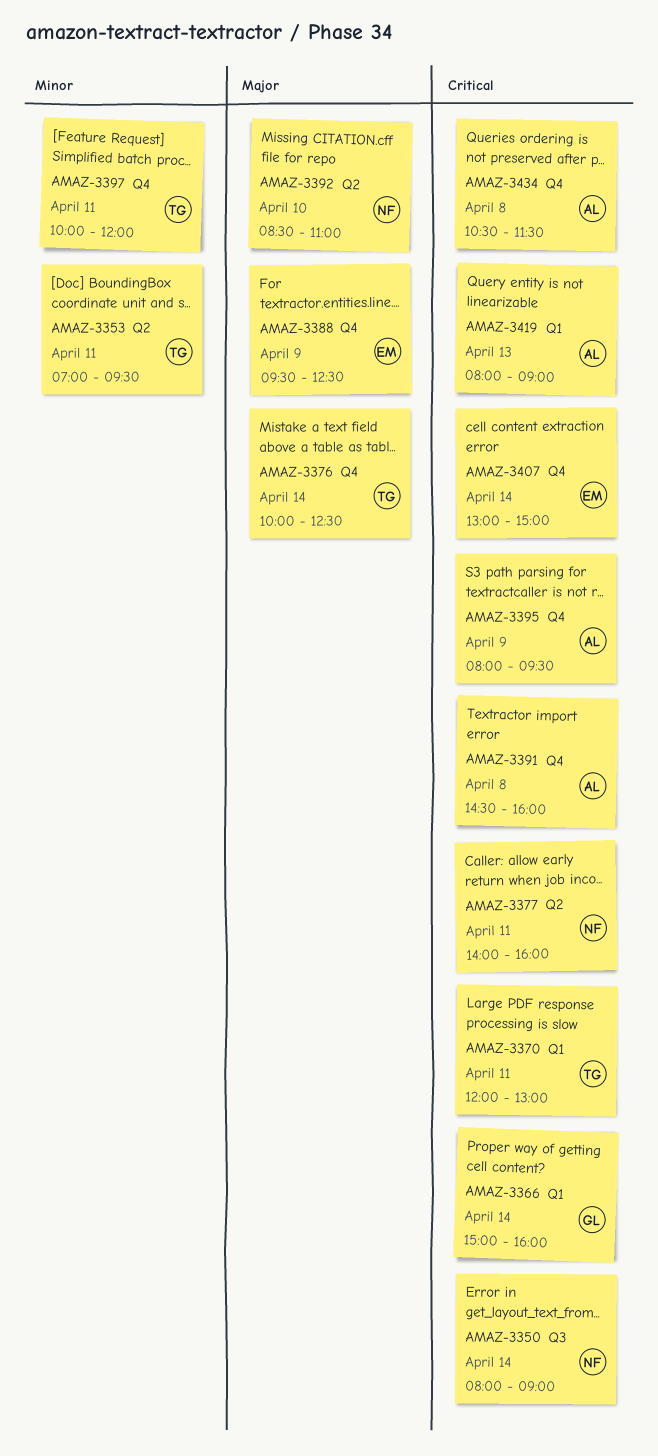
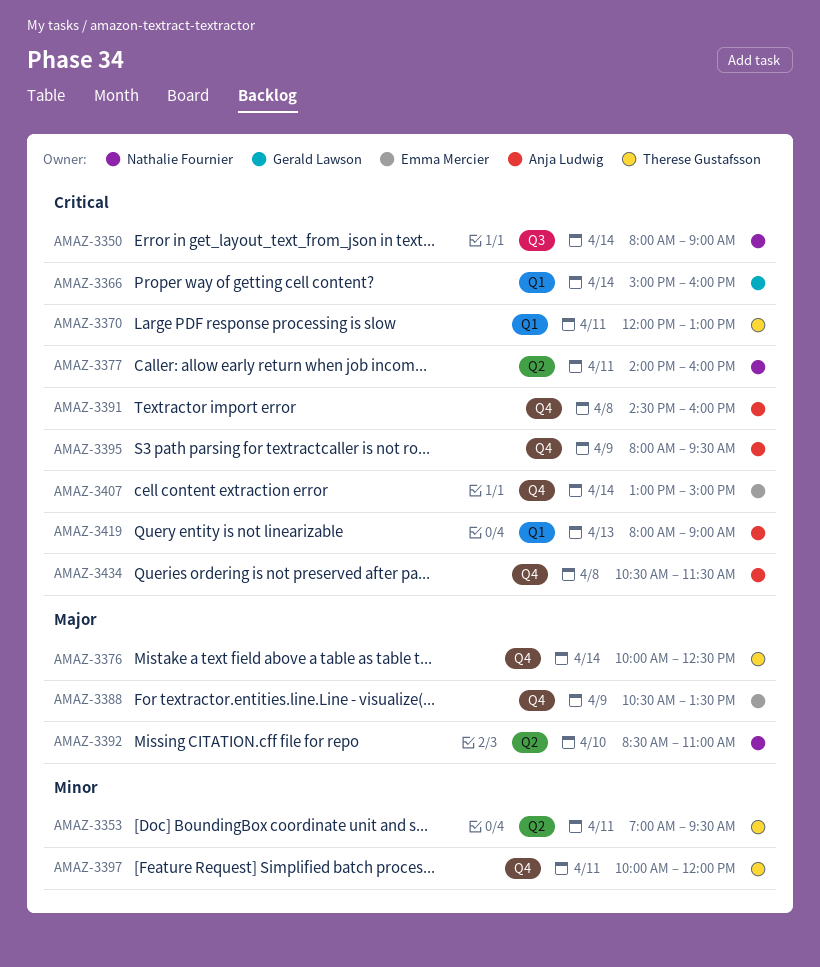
AMAZ-3388, begins: 09:30 -> 10:30
AMAZ-3388, ends: 12:30 -> 13:30

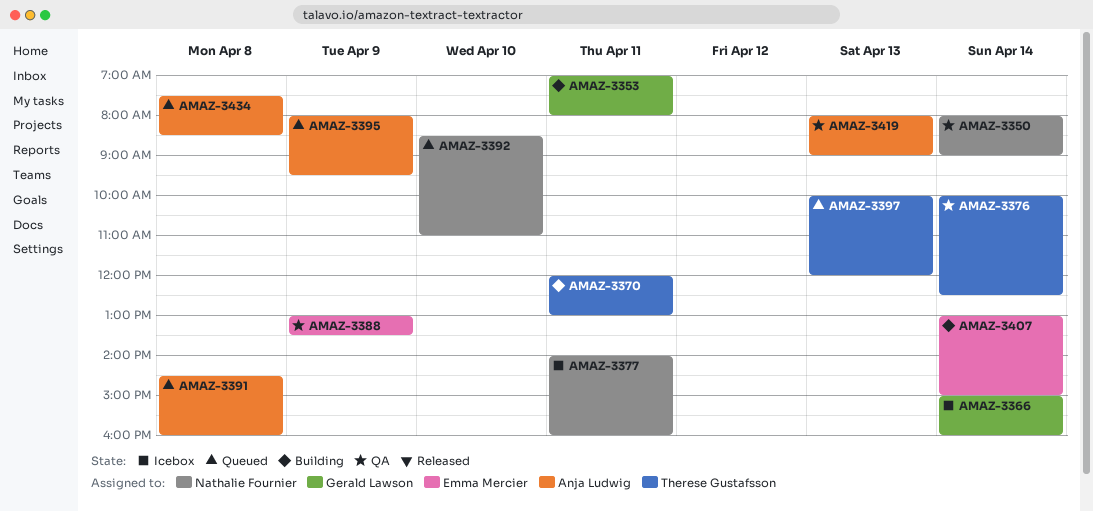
AMAZ-3353, owner: Therese Gustafsson -> Gerald Lawson
AMAZ-3353, ends: 09:30 -> 08:00
AMAZ-3388, begins: 10:30 -> 13:00
AMAZ-3397, day: Apr 11 -> Apr 13
AMAZ-3434, begins: 10:30 -> 07:30
AMAZ-3434, ends: 11:30 -> 08:30

